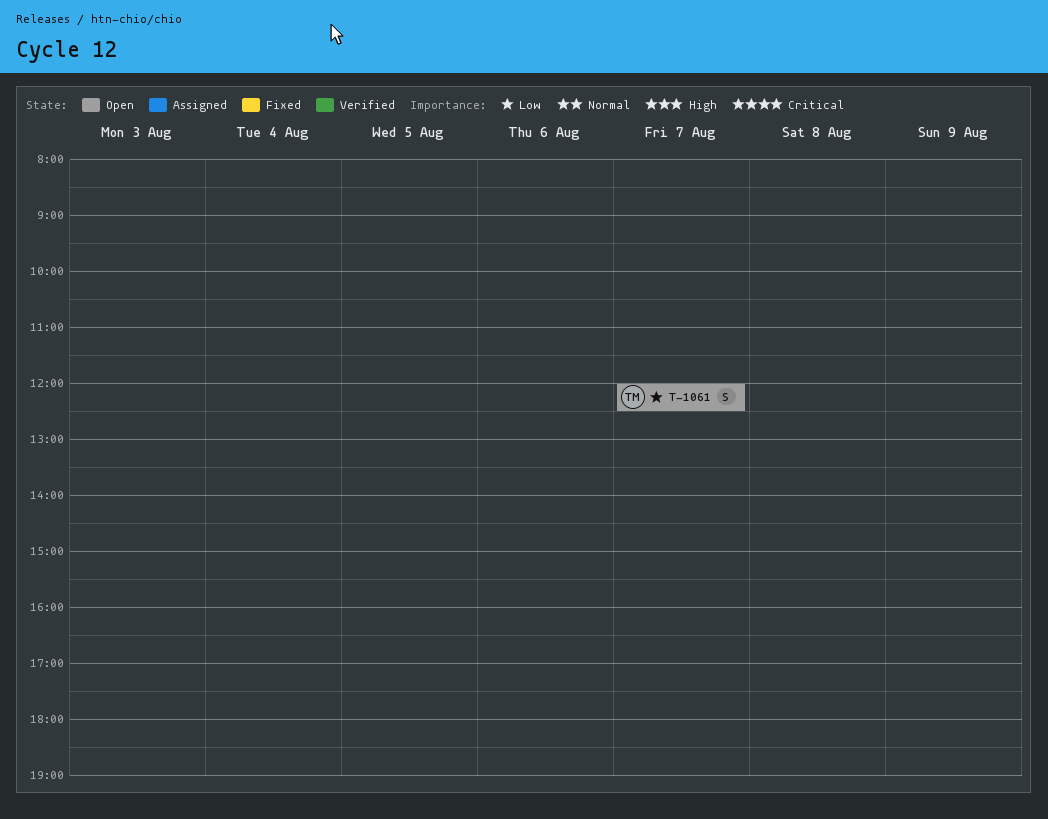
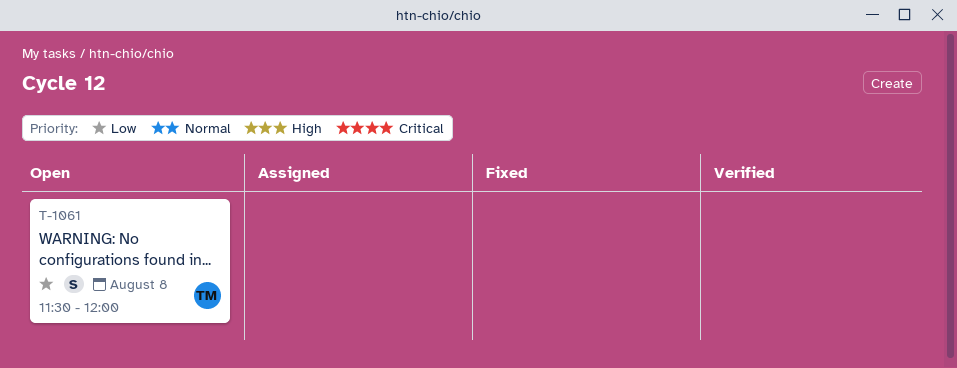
T-1061, day: Aug 7 -> Aug 8
T-1061, begins: 12:00 -> 11:30
T-1061, ends: 12:30 -> 12:00

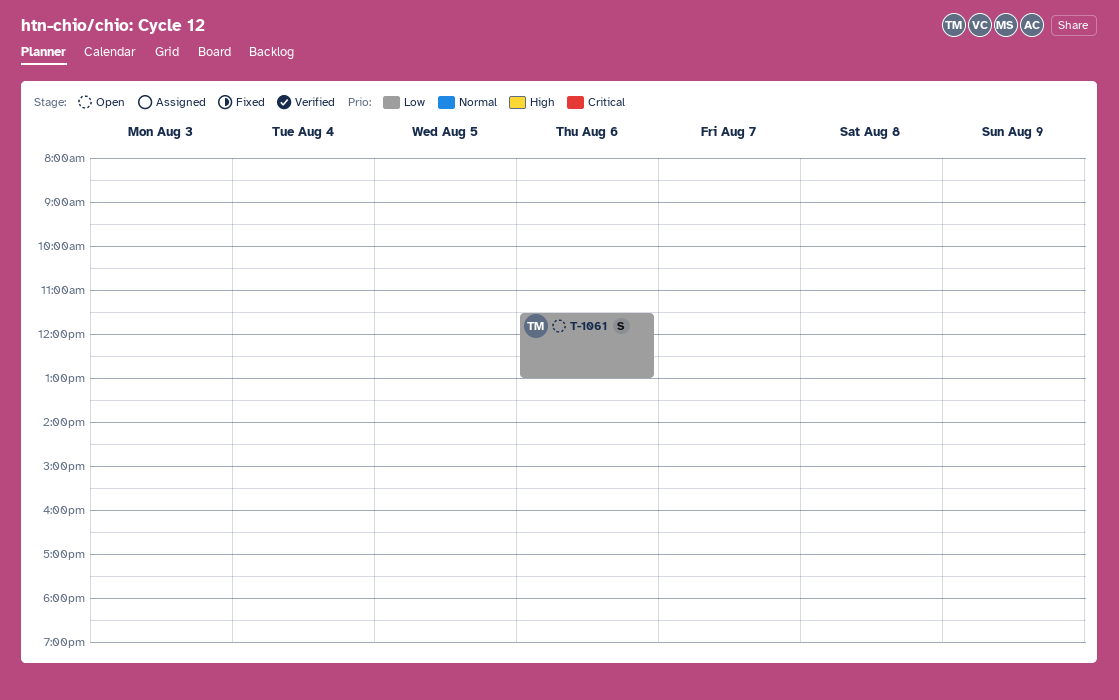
T-1061, day: Aug 8 -> Aug 6
T-1061, ends: 12:00 -> 13:00

